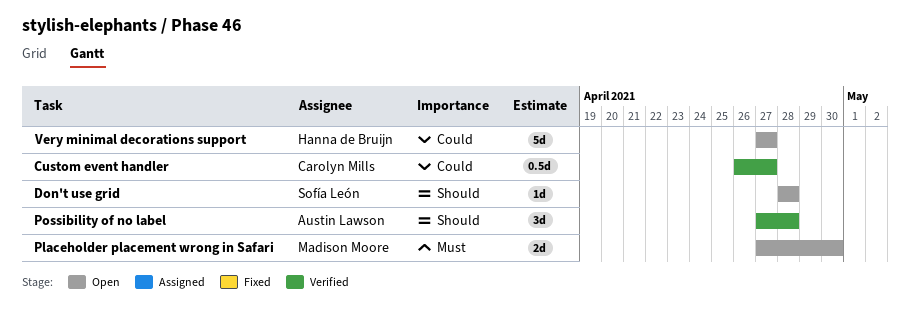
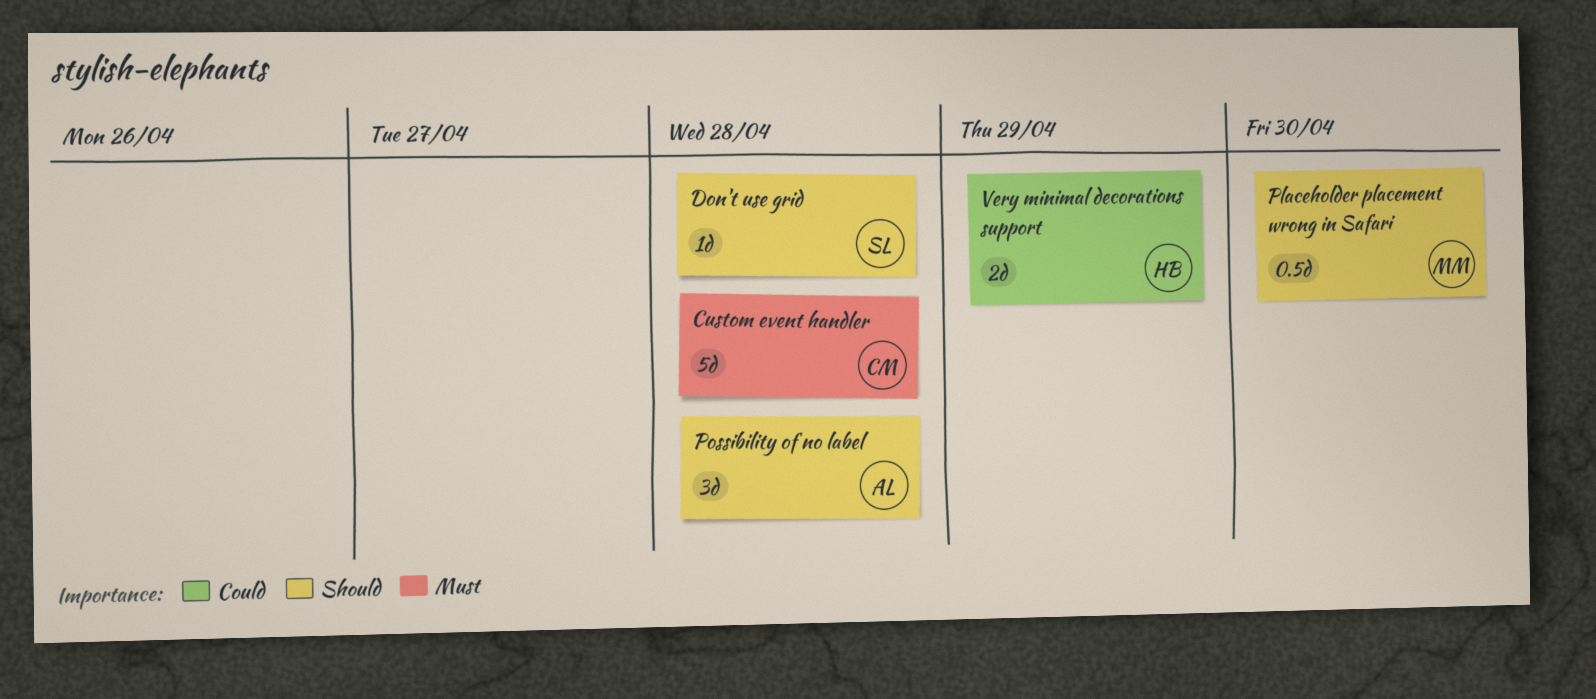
Custom event handler, priority: Could -> Must
Custom event handler, estimate: 0.5d -> 5d
Custom event handler, due: Apr 27 -> Apr 28
Placeholder placement wrong in Safari, priority: Must -> Should
Placeholder placement wrong in Safari, estimate: 2d -> 0.5d
Very minimal decorations support, estimate: 5d -> 2d
Very minimal decorations support, due: Apr 27 -> Apr 29

